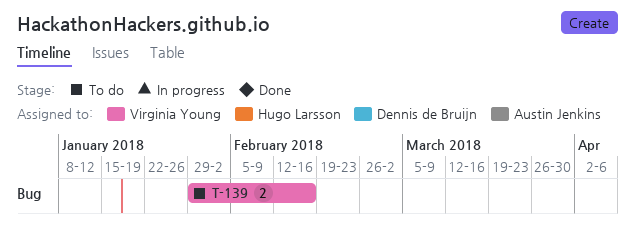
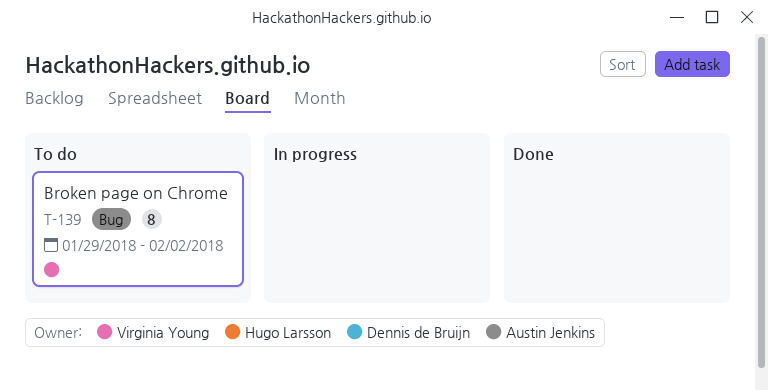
T-139, estimate: 2 -> 8
T-139, due: Feb 16 -> Feb 2

